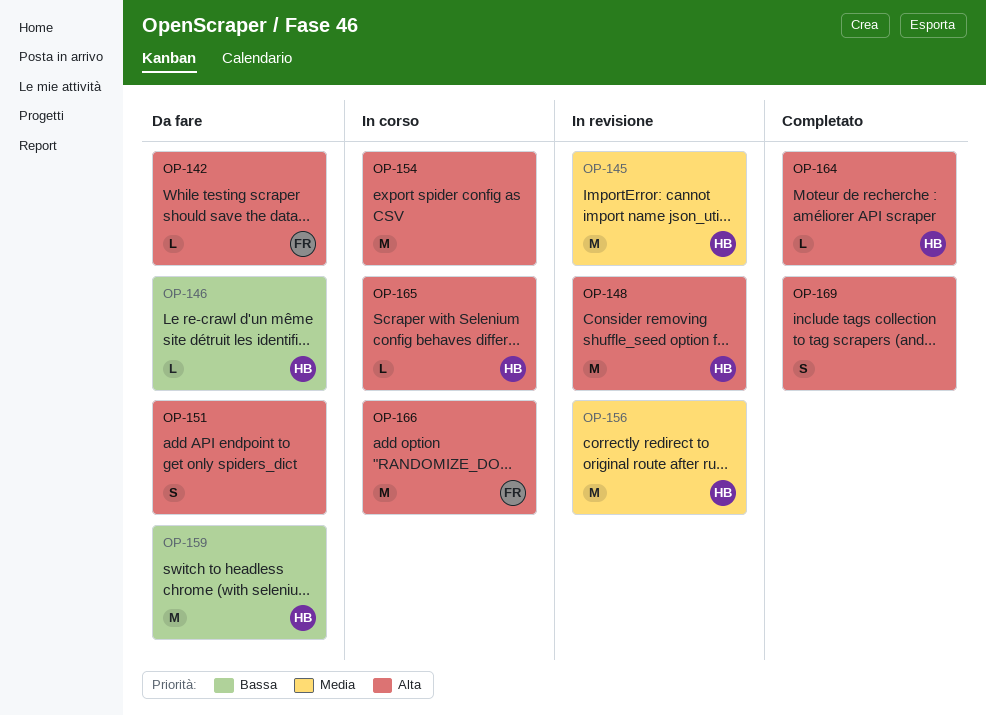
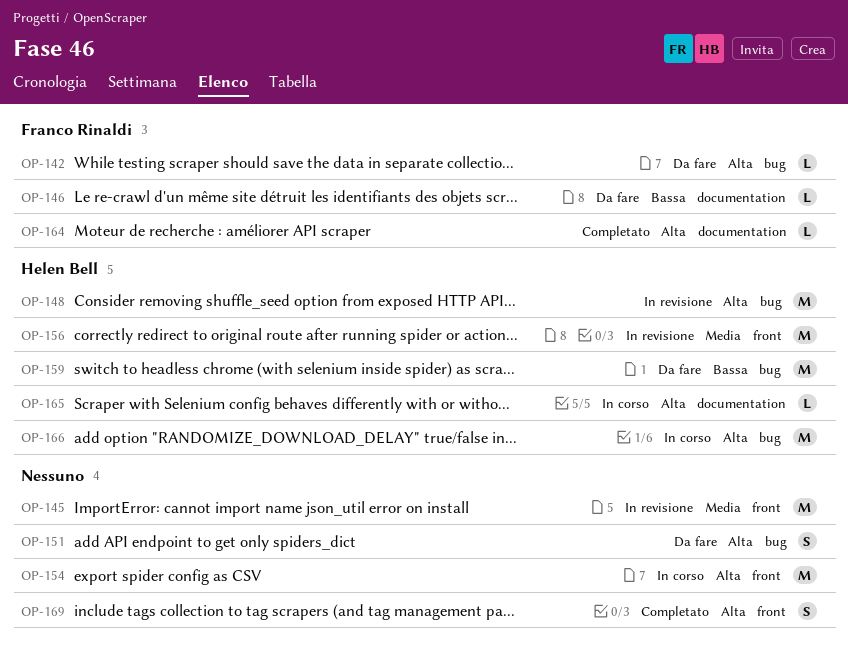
OP-145, owner: Helen Bell -> none
OP-146, owner: Helen Bell -> Franco Rinaldi
OP-164, owner: Helen Bell -> Franco Rinaldi
OP-166, owner: Franco Rinaldi -> Helen Bell

